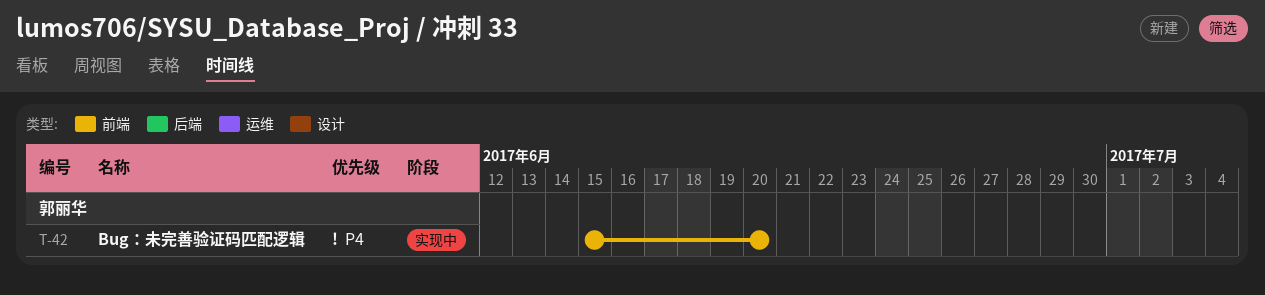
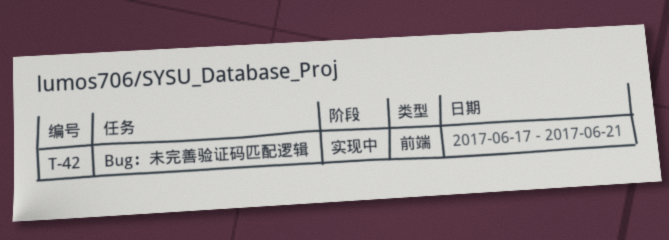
T-42, start: Jun 15 -> Jun 17
T-42, due: Jun 20 -> Jun 21

